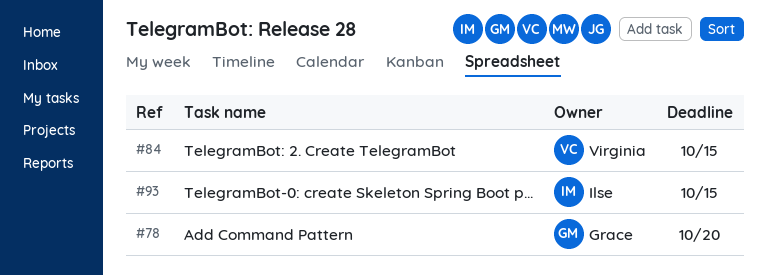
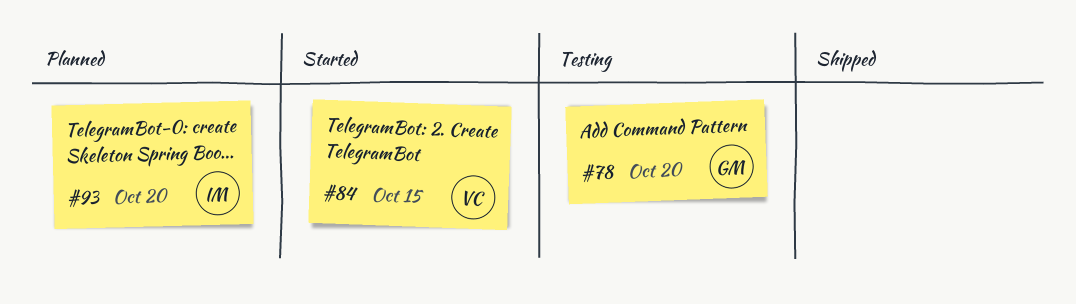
#93, due: Oct 15 -> Oct 20

